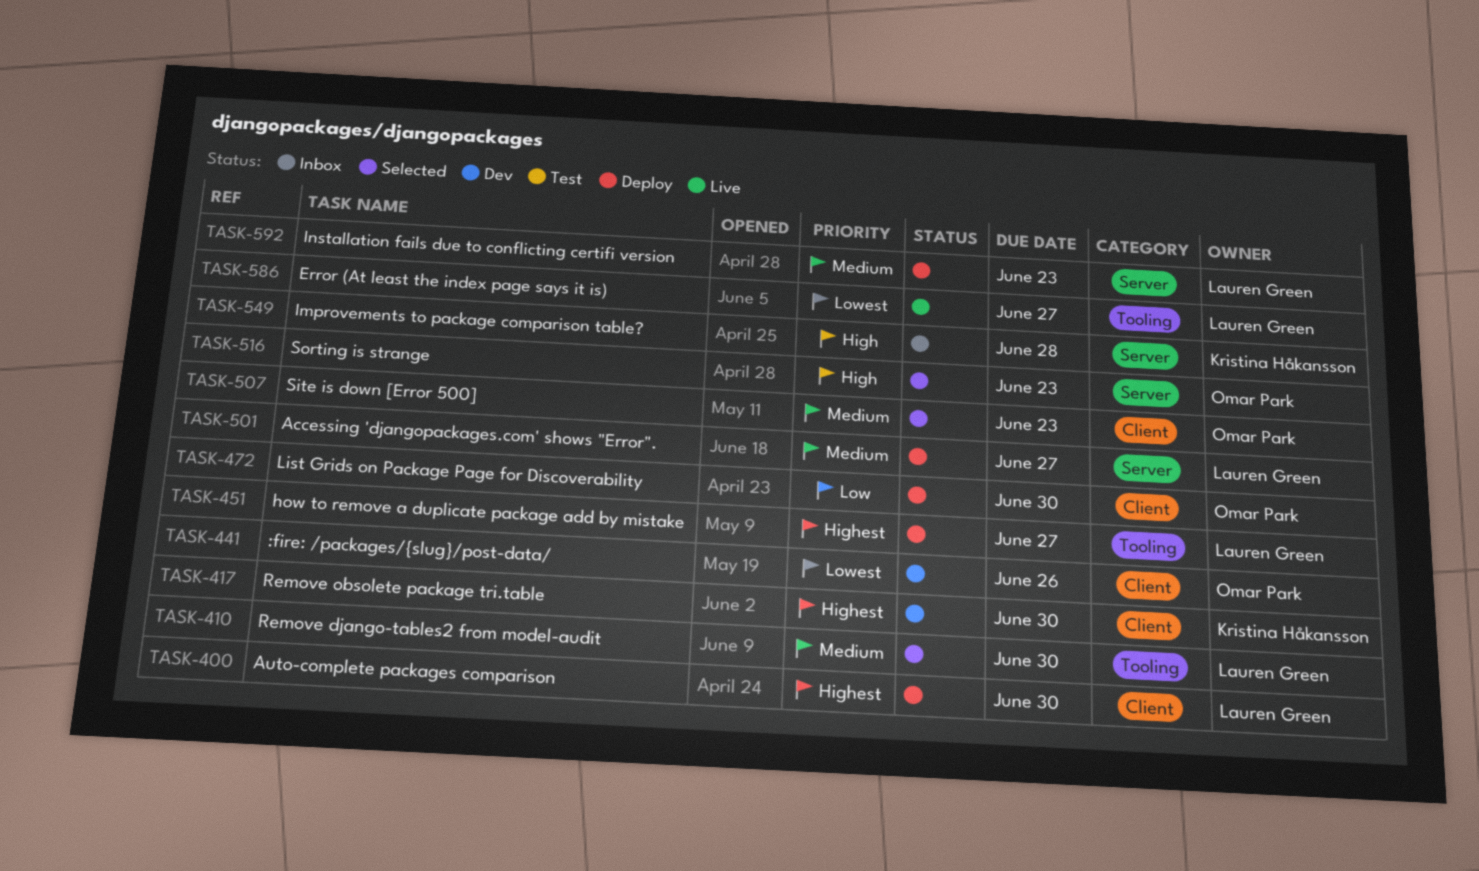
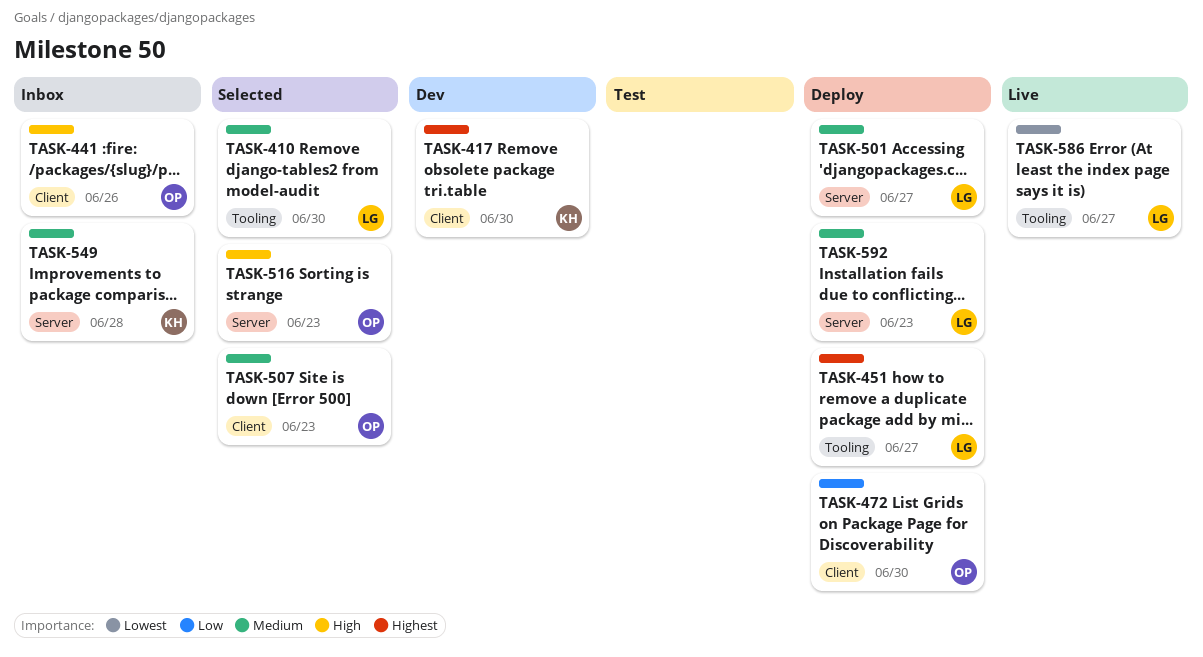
TASK-400: present -> none
TASK-441, status: Dev -> Inbox
TASK-441, priority: Lowest -> High
TASK-549, priority: High -> Medium

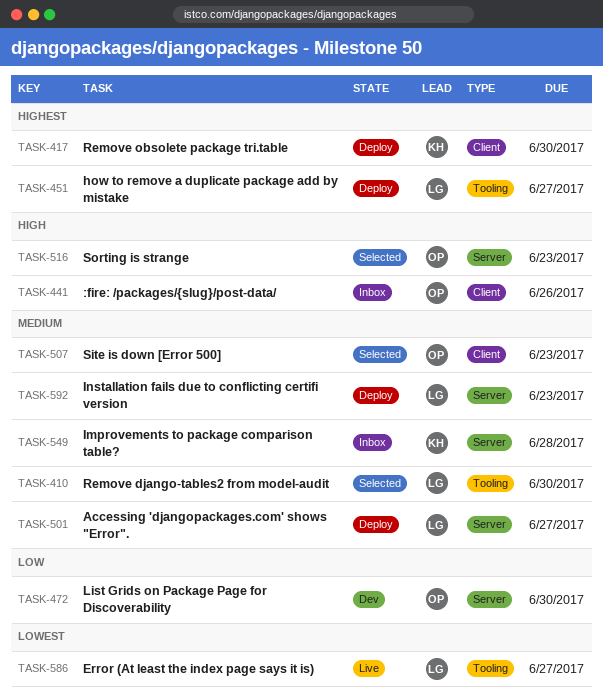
TASK-417, status: Dev -> Deploy
TASK-472, status: Deploy -> Dev
TASK-472, label: Client -> Server

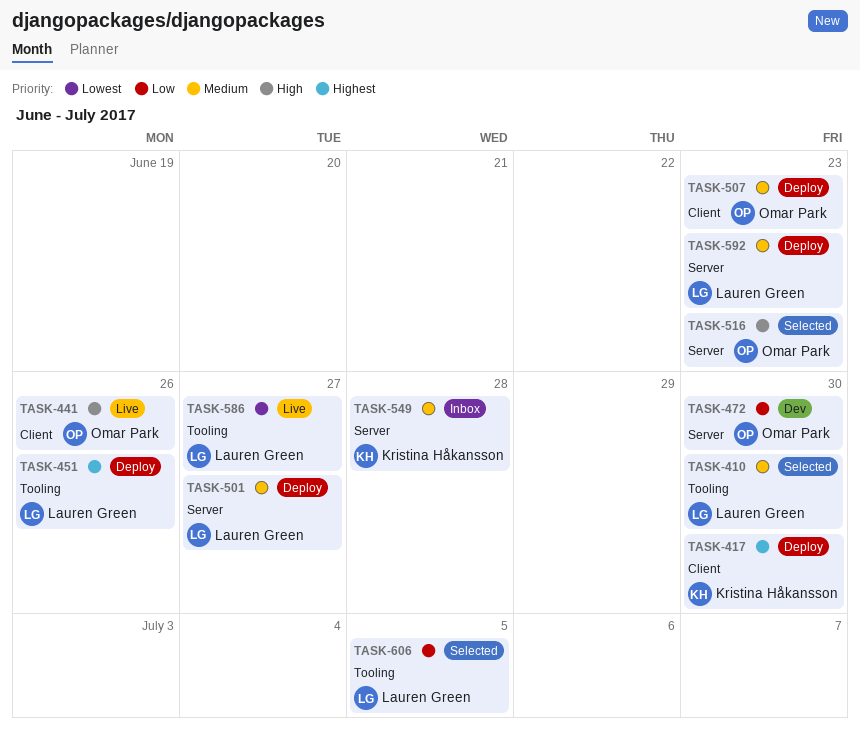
TASK-441, status: Inbox -> Live
TASK-451, due: Jun 27 -> Jun 26
TASK-507, status: Selected -> Deploy
TASK-606: none -> present

